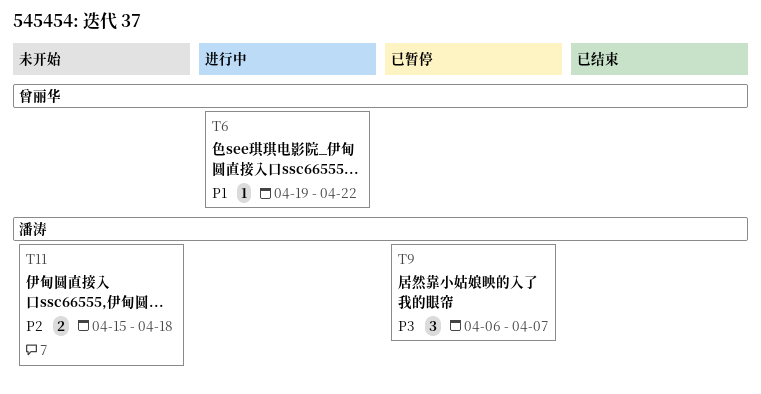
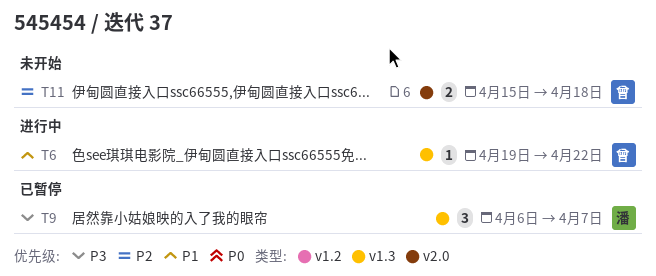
T11, owner: 潘涛 -> 曾丽华

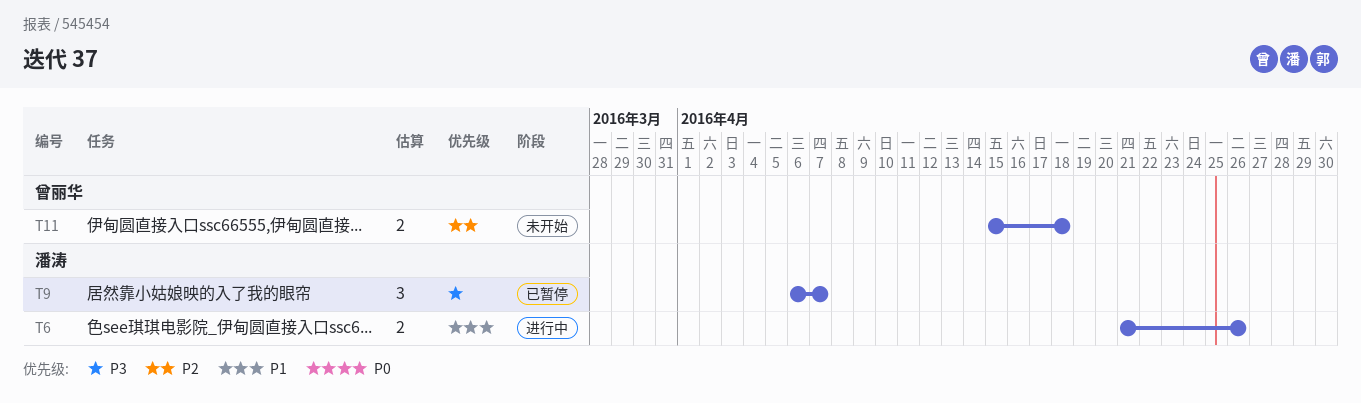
T6, owner: 曾丽华 -> 潘涛
T6, estimate: 1 -> 2
T6, start: Apr 19 -> Apr 21
T6, due: Apr 22 -> Apr 26

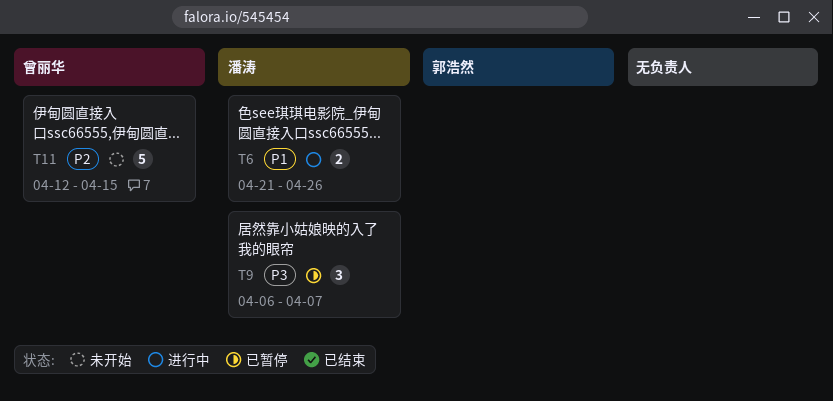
T11, estimate: 2 -> 5
T11, start: Apr 15 -> Apr 12
T11, due: Apr 18 -> Apr 15

